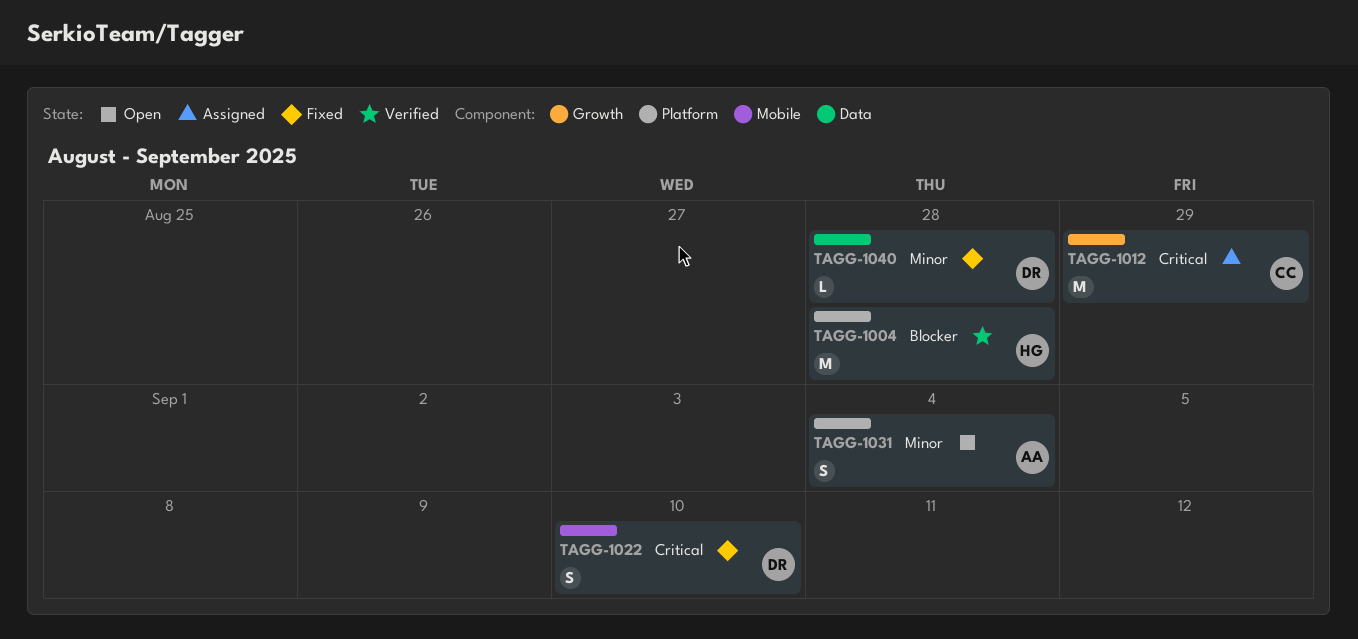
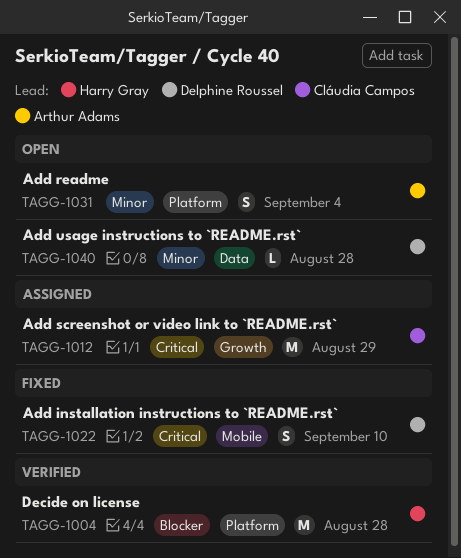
TAGG-1040, status: Fixed -> Open

